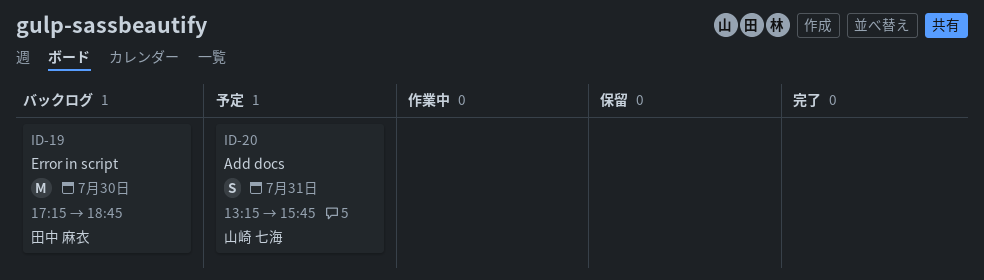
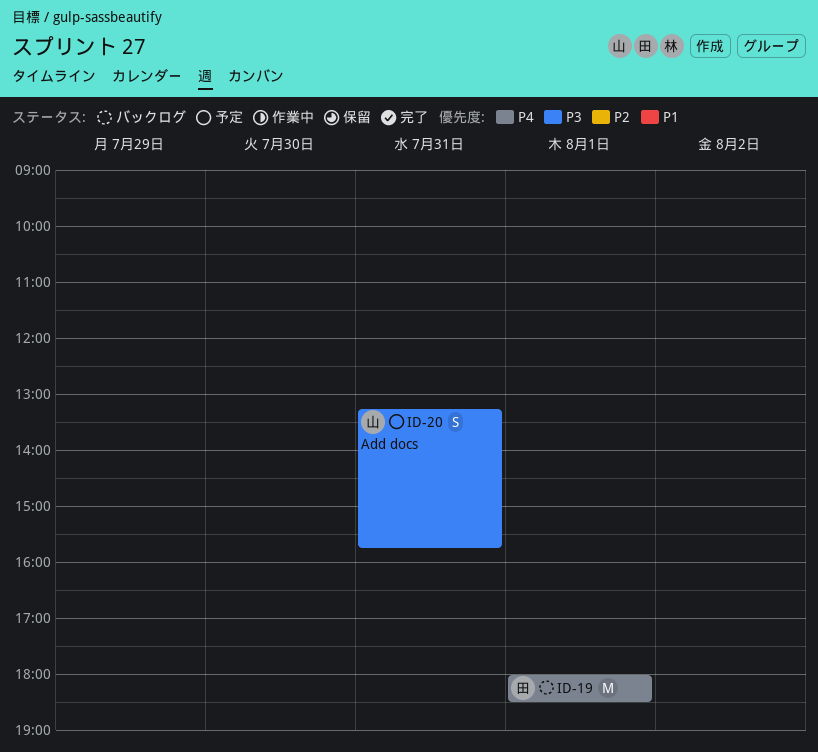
ID-19, day: Jul 30 -> Aug 1
ID-19, begins: 17:15 -> 18:00
ID-19, ends: 18:45 -> 18:30

